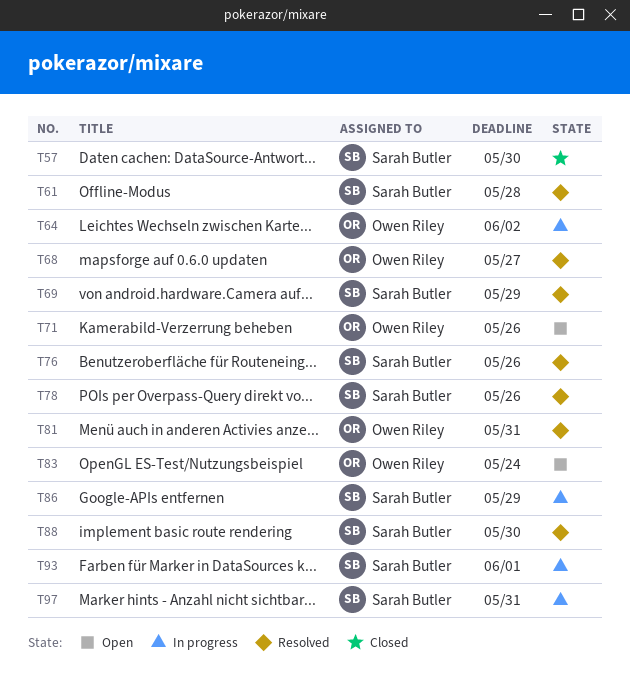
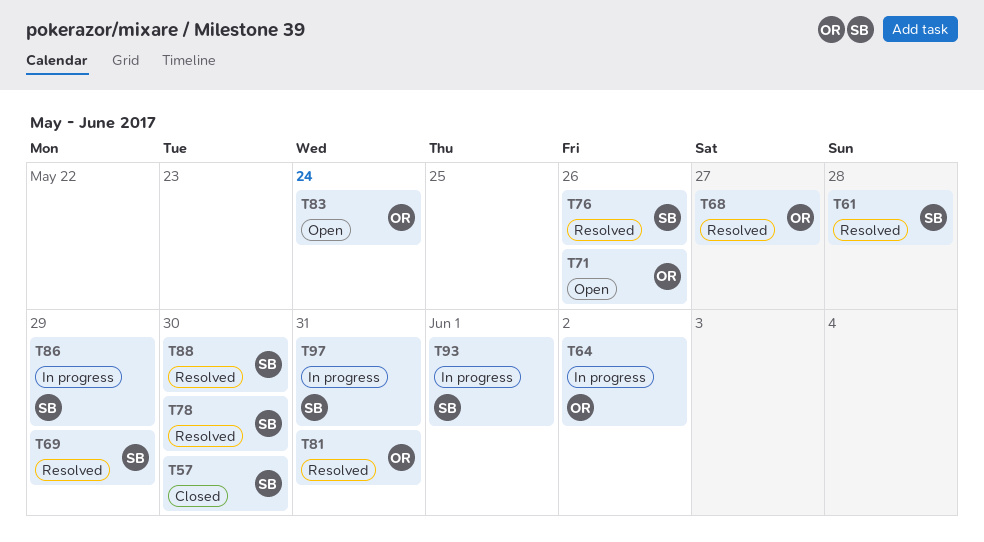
T78, due: May 26 -> May 30

